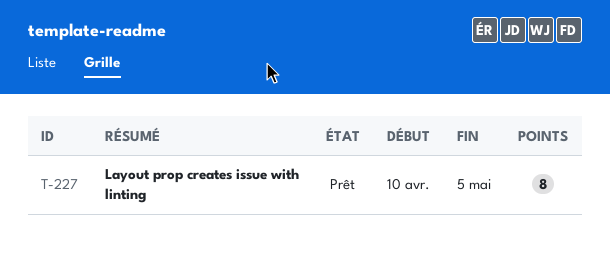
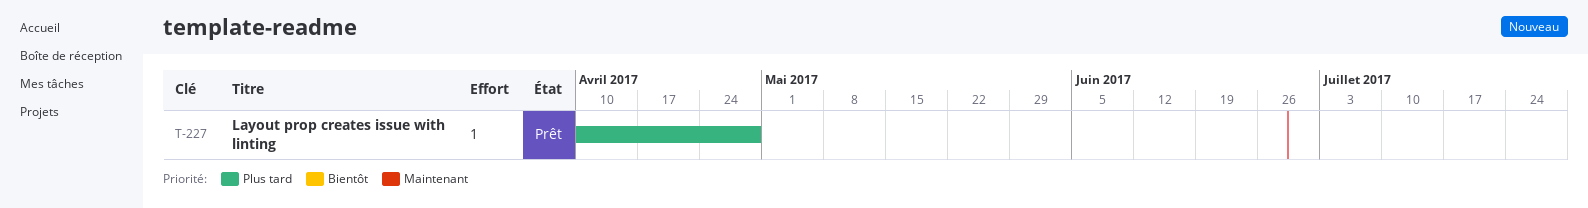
T-227, estimate: 8 -> 1
T-227, due: May 5 -> Apr 28

